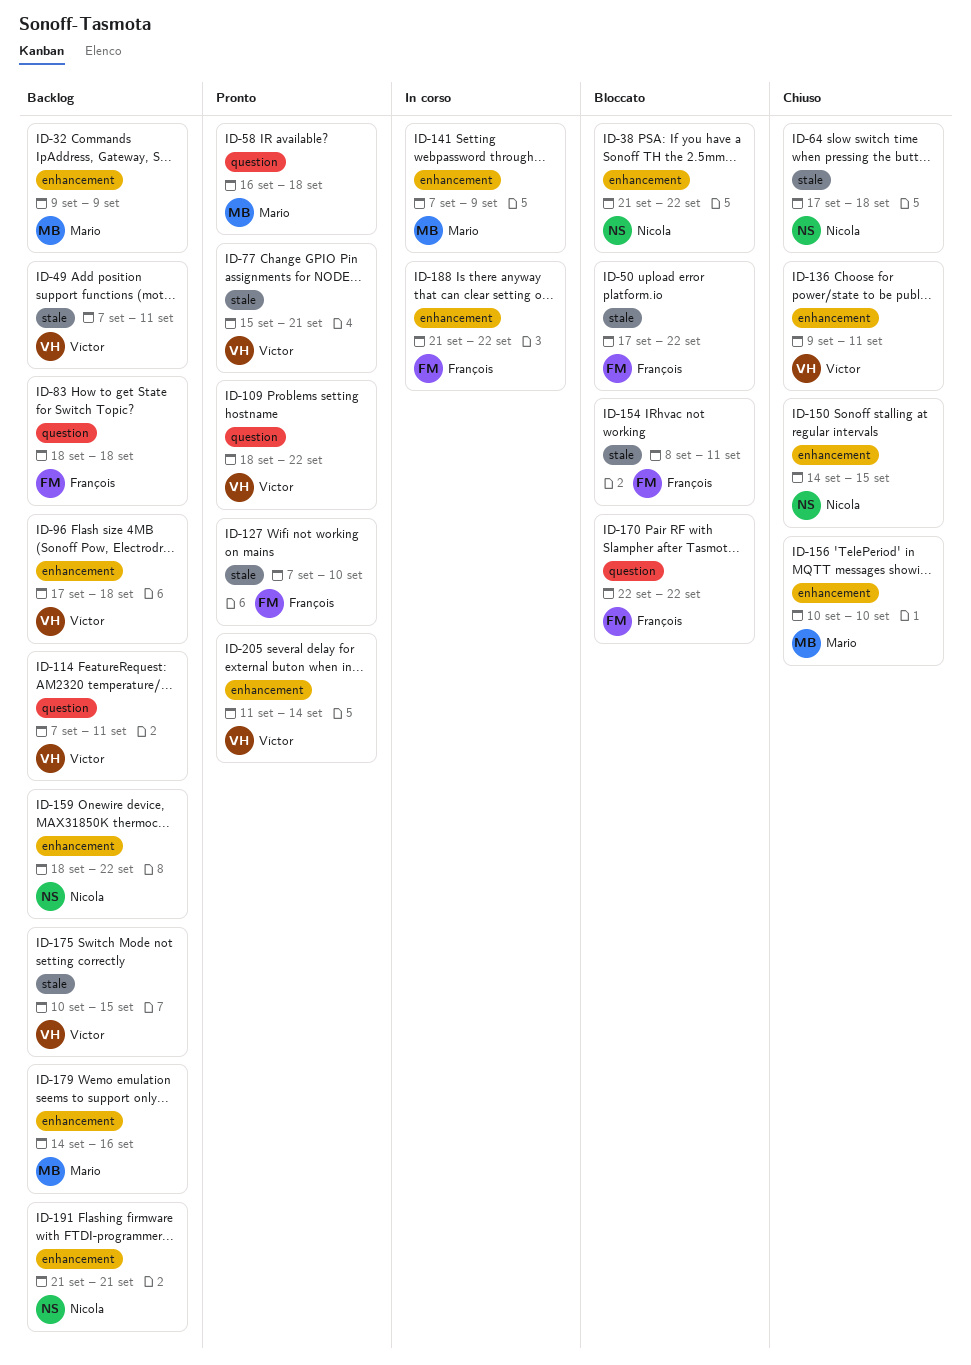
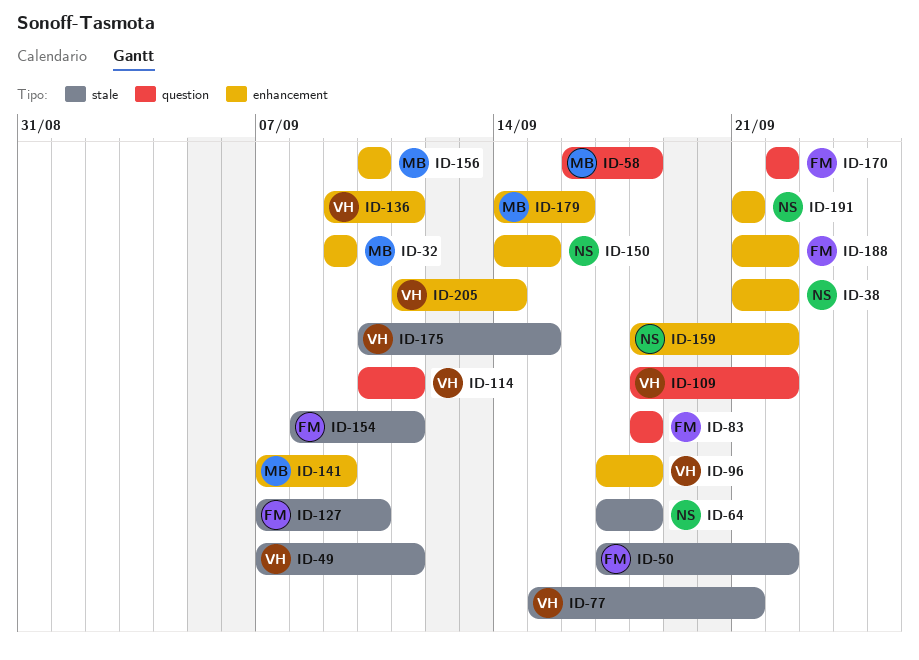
ID-114, start: Sep 7 -> Sep 10

